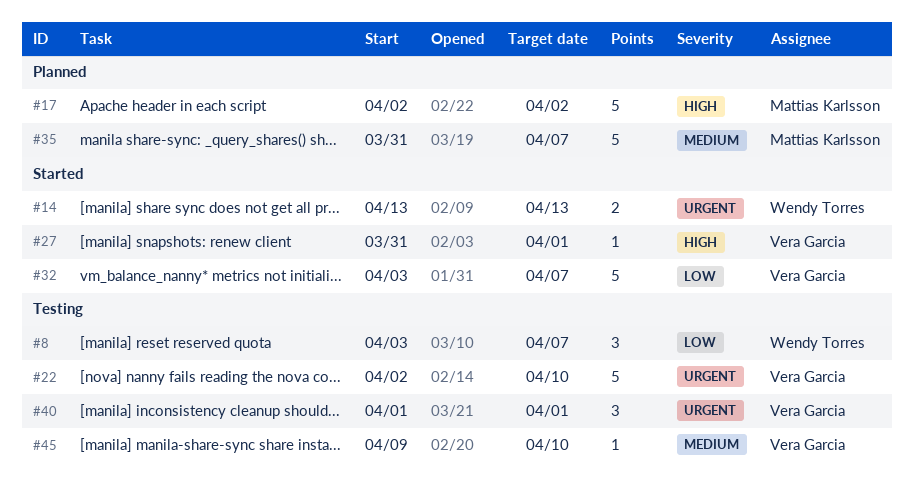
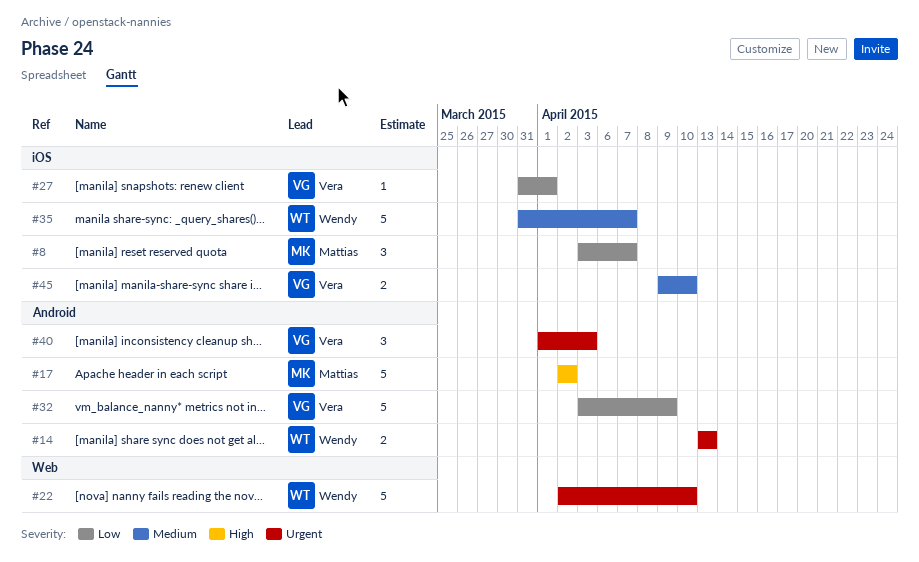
#8, owner: Wendy Torres -> Mattias Karlsson
#22, owner: Vera Garcia -> Wendy Torres
#27, priority: High -> Low
#32, due: Apr 7 -> Apr 9
#35, owner: Mattias Karlsson -> Wendy Torres
#40, due: Apr 1 -> Apr 3
#45, estimate: 1 -> 2

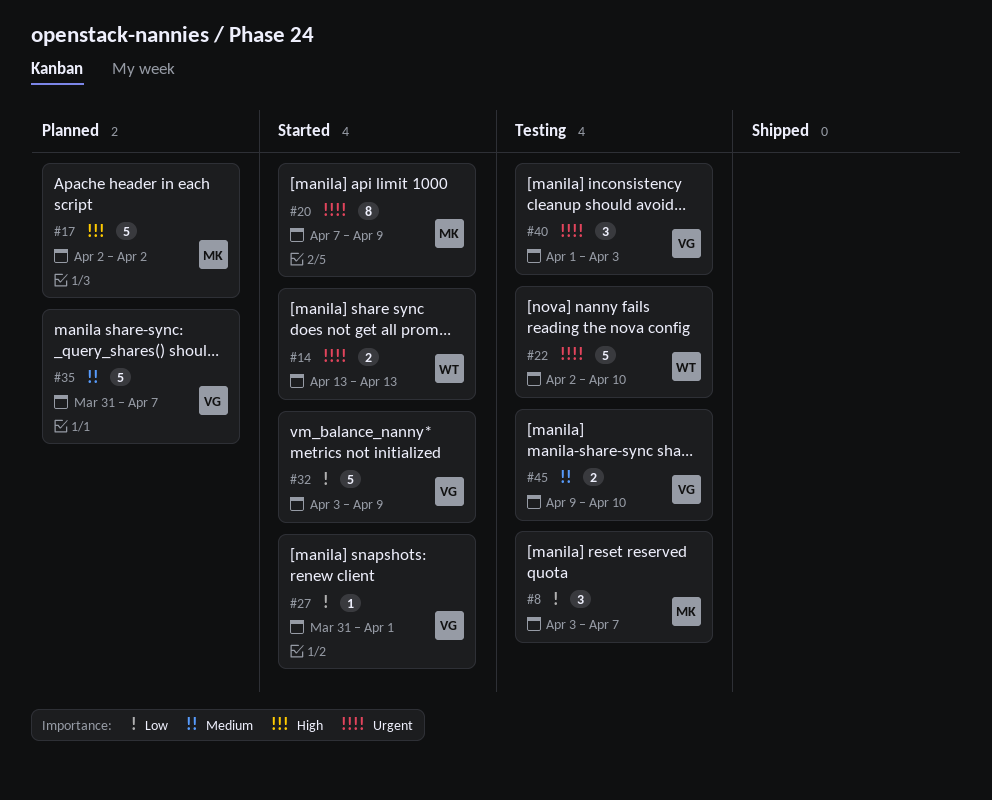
#20: none -> present
#35, owner: Wendy -> Vera

